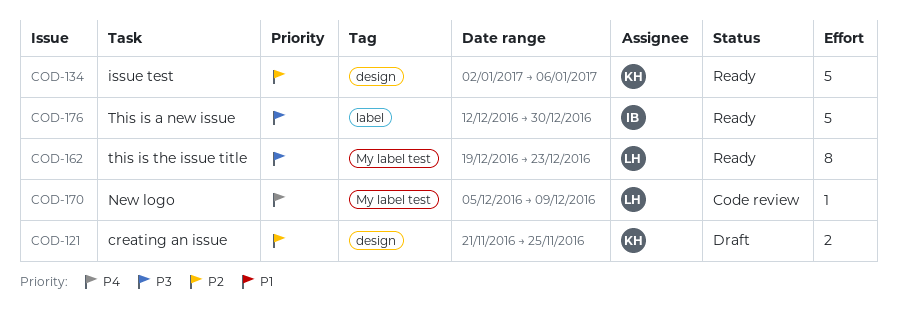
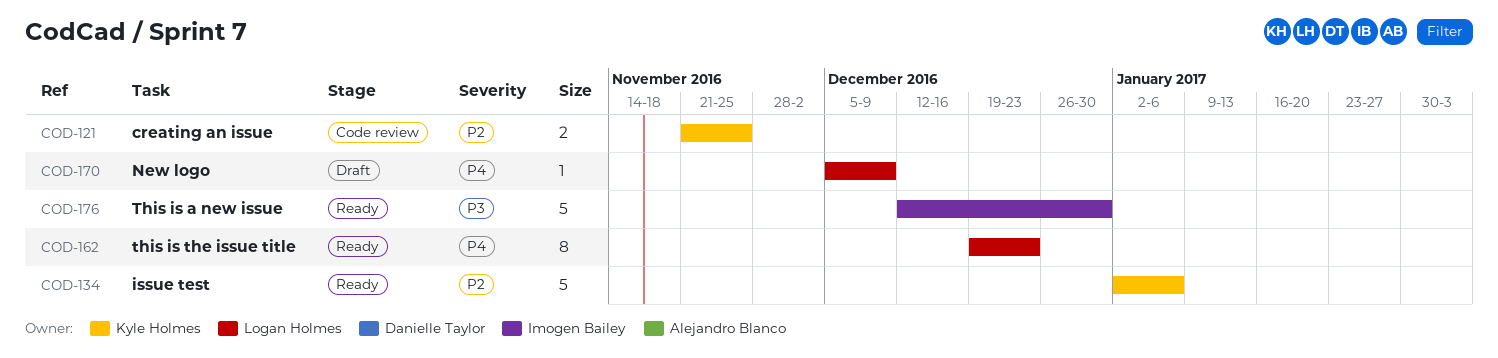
COD-121, status: Draft -> Code review
COD-162, priority: P3 -> P4
COD-170, status: Code review -> Draft

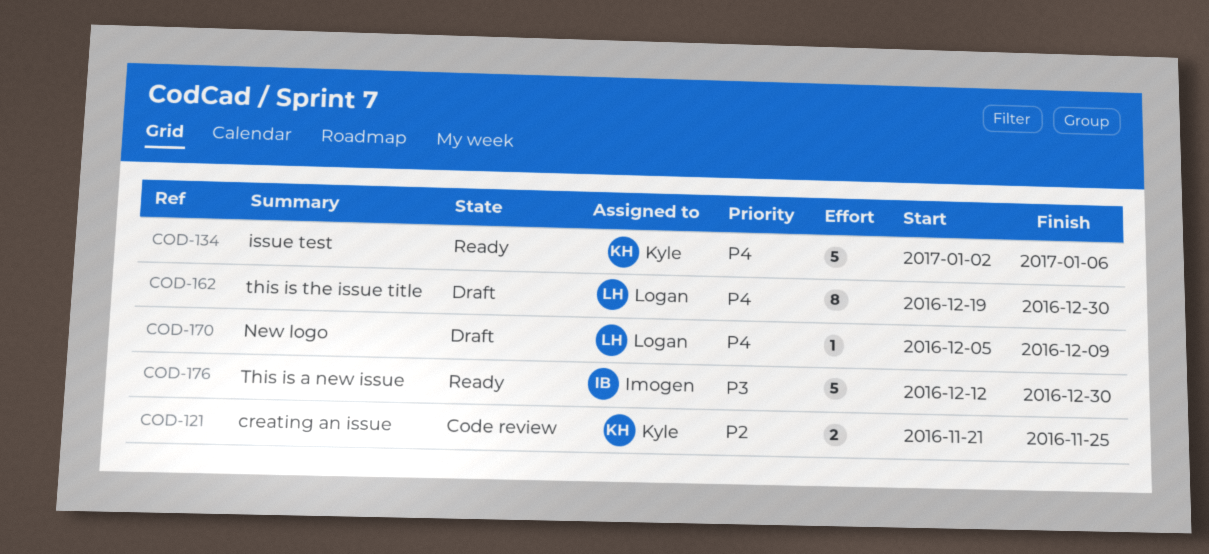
COD-134, priority: P2 -> P4
COD-162, status: Ready -> Draft
COD-162, due: Dec 23 -> Dec 30

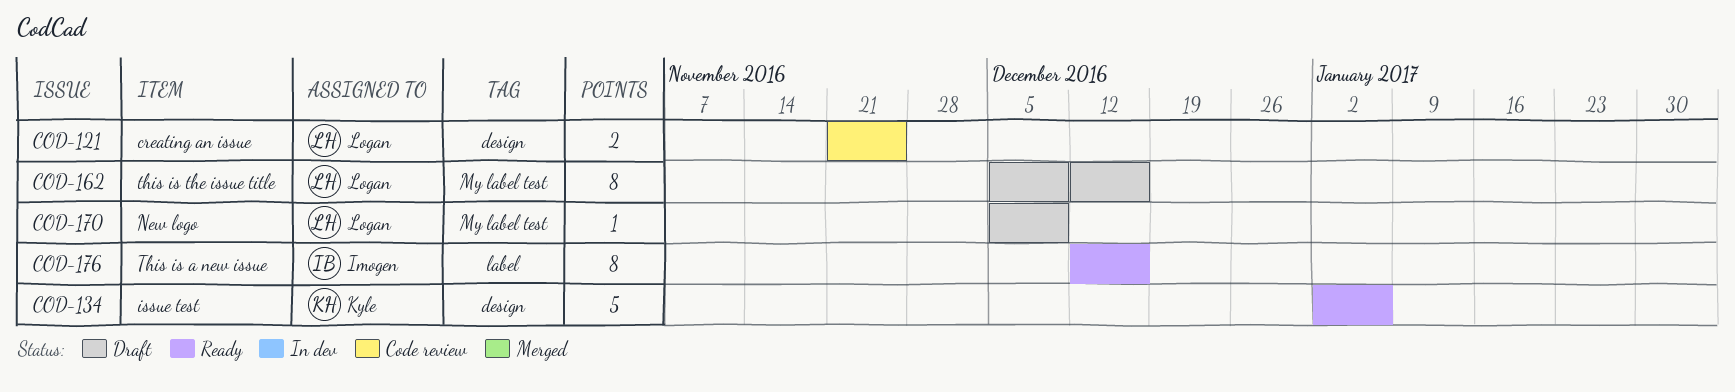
COD-121, owner: Kyle -> Logan
COD-162, start: Dec 19 -> Dec 5
COD-162, due: Dec 30 -> Dec 16
COD-176, estimate: 5 -> 8
COD-176, due: Dec 30 -> Dec 16

